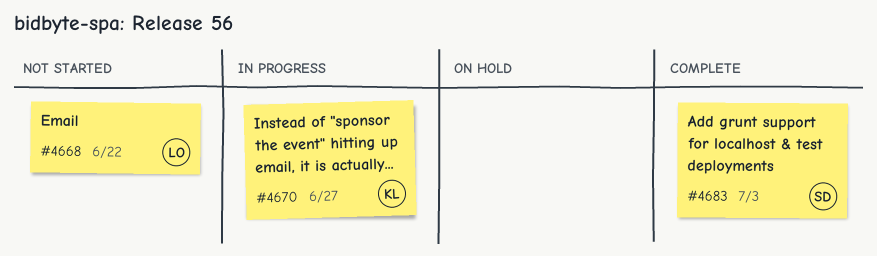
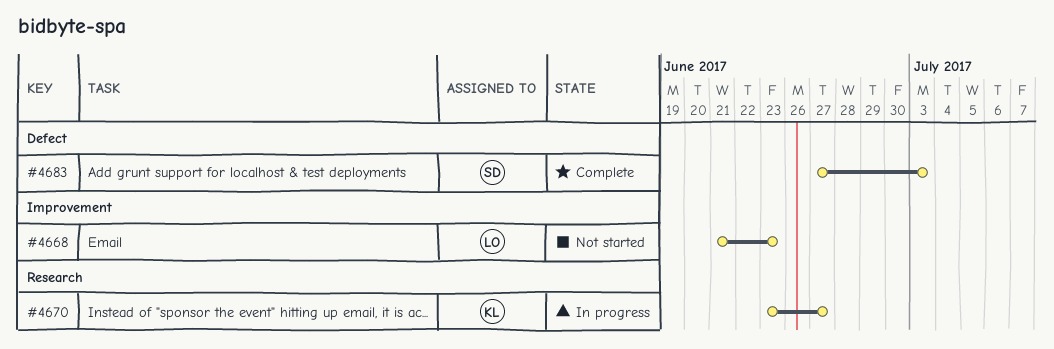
#4668, due: Jun 22 -> Jun 23

